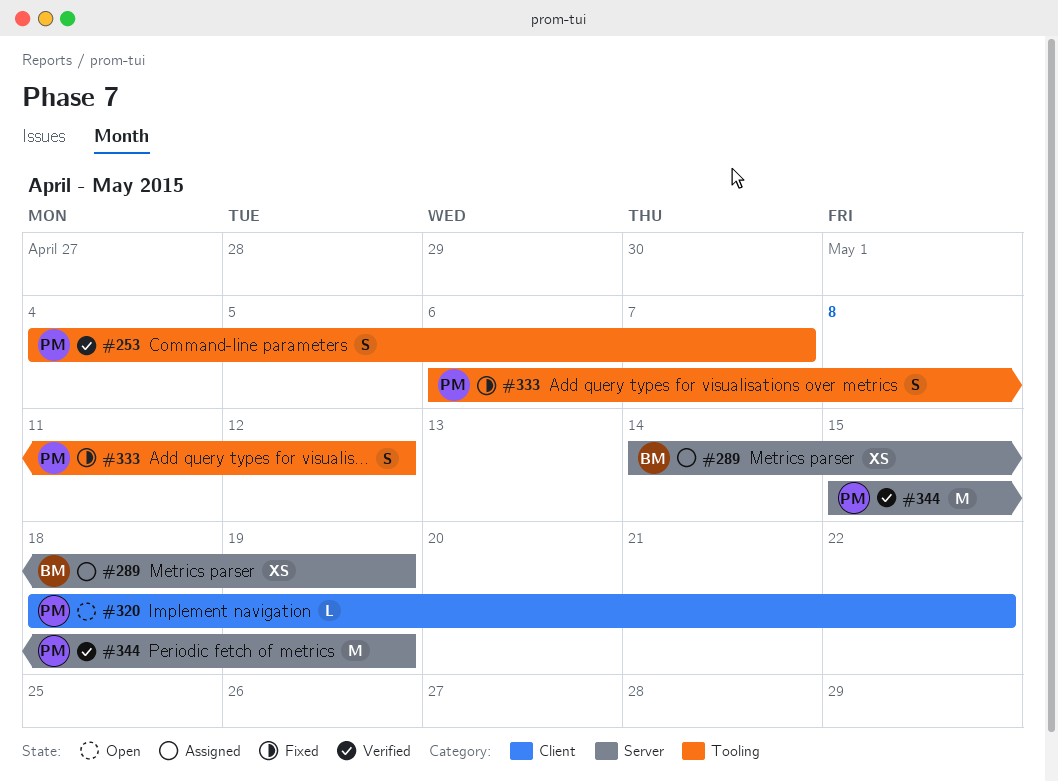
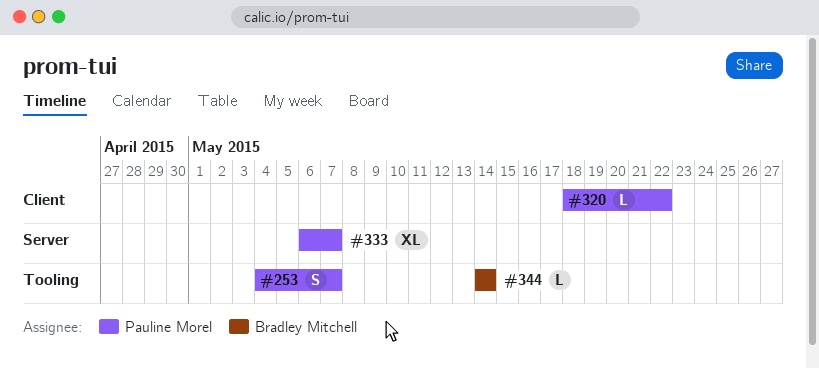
#289: present -> none
#333, label: Tooling -> Server
#333, estimate: S -> XL
#333, due: May 12 -> May 7
#344, owner: Pauline Morel -> Bradley Mitchell
#344, label: Server -> Tooling
#344, estimate: M -> L
#344, start: May 15 -> May 14
#344, due: May 19 -> May 14

